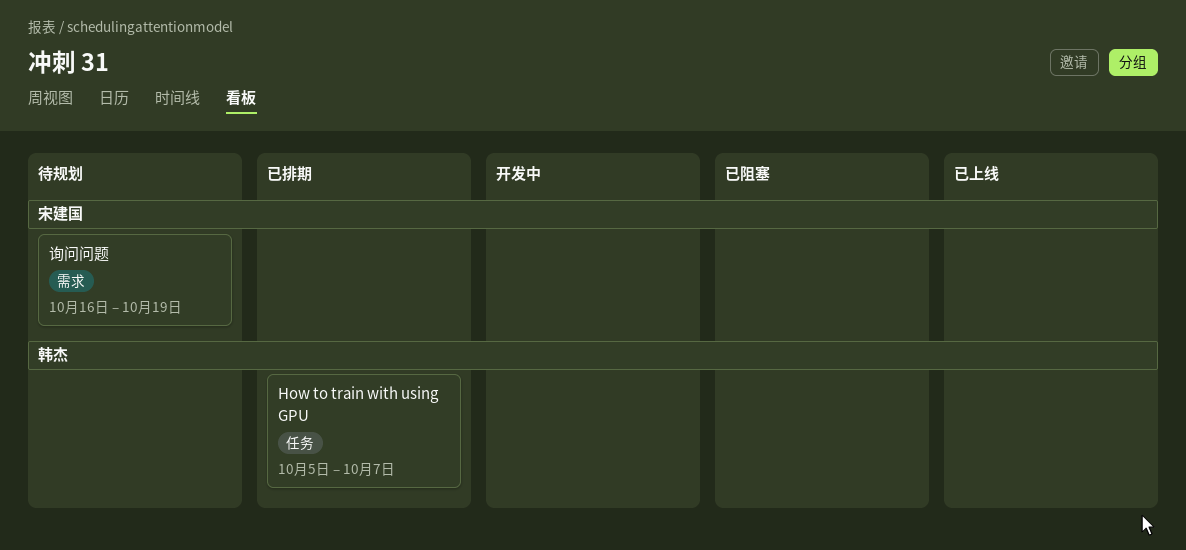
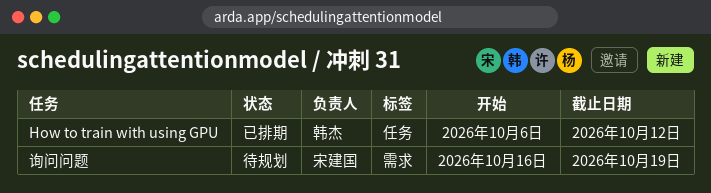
How to train with using GPU, start: Oct 5 -> Oct 6
How to train with using GPU, due: Oct 7 -> Oct 12

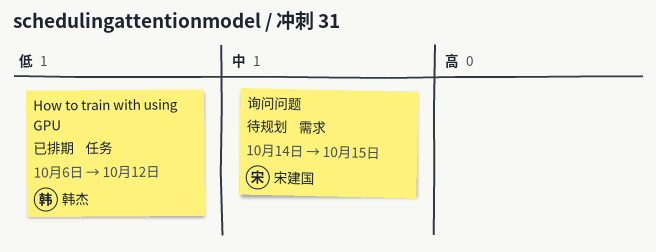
询问问题, start: Oct 16 -> Oct 14
询问问题, due: Oct 19 -> Oct 15

